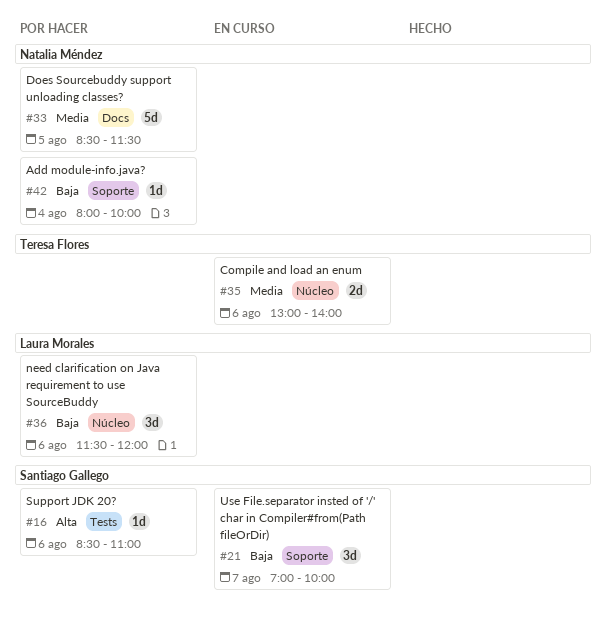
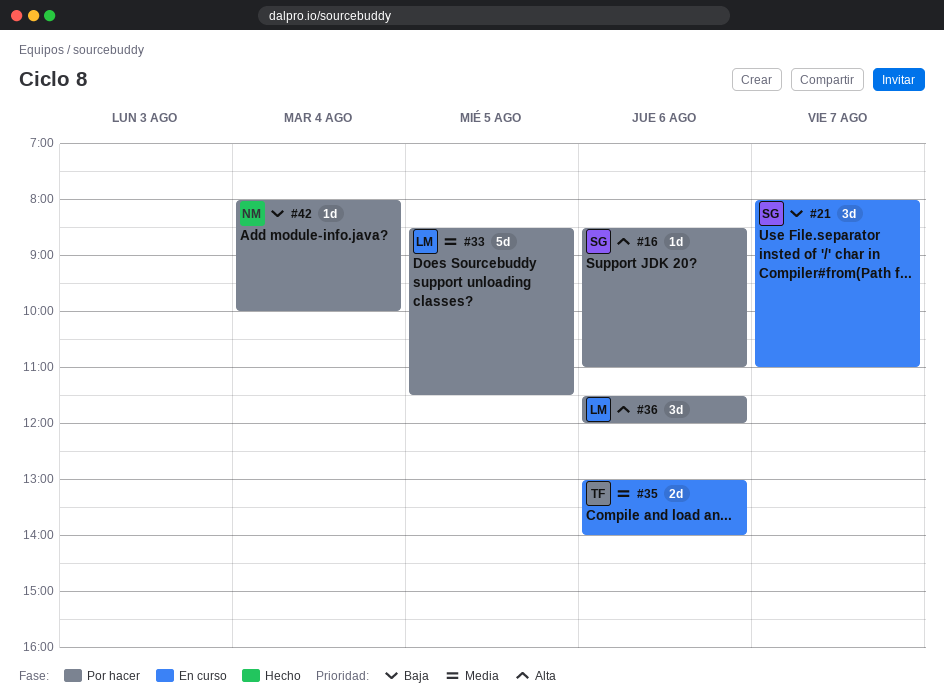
#21, begins: 07:00 -> 08:00
#21, ends: 10:00 -> 11:00
#33, owner: Natalia Méndez -> Laura Morales
#36, priority: Baja -> Alta

